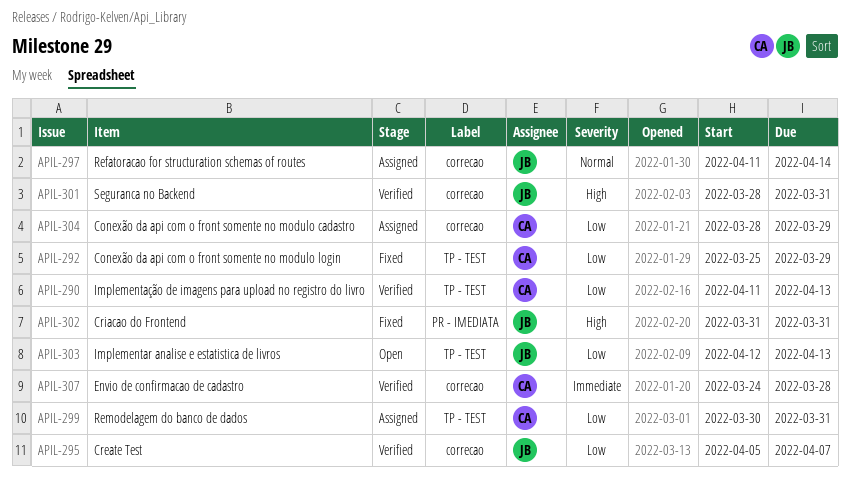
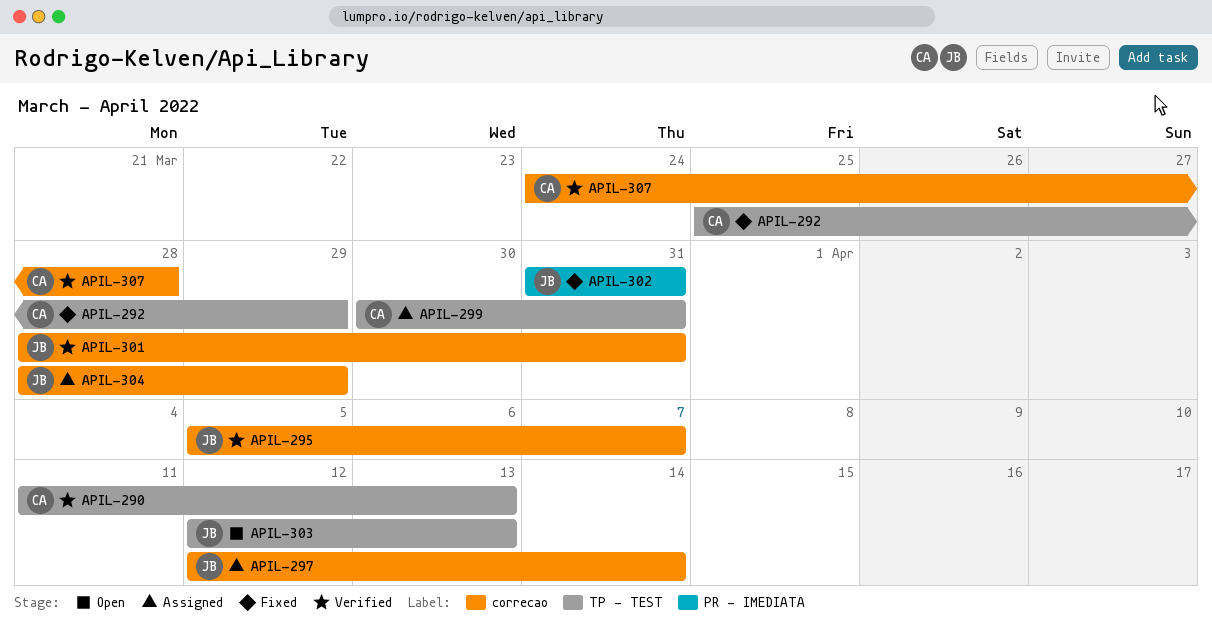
APIL-297, start: Apr 11 -> Apr 12
APIL-304, owner: CA -> JB

